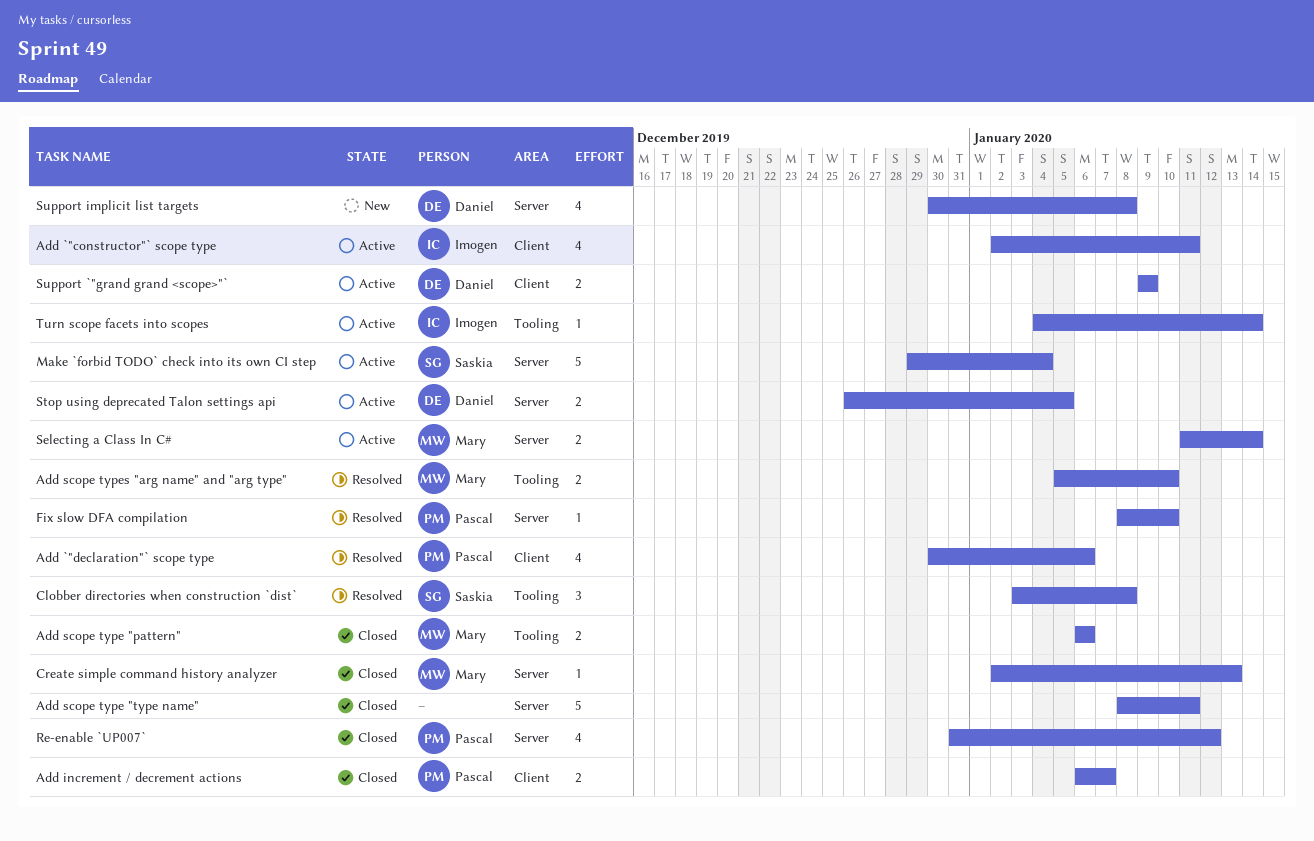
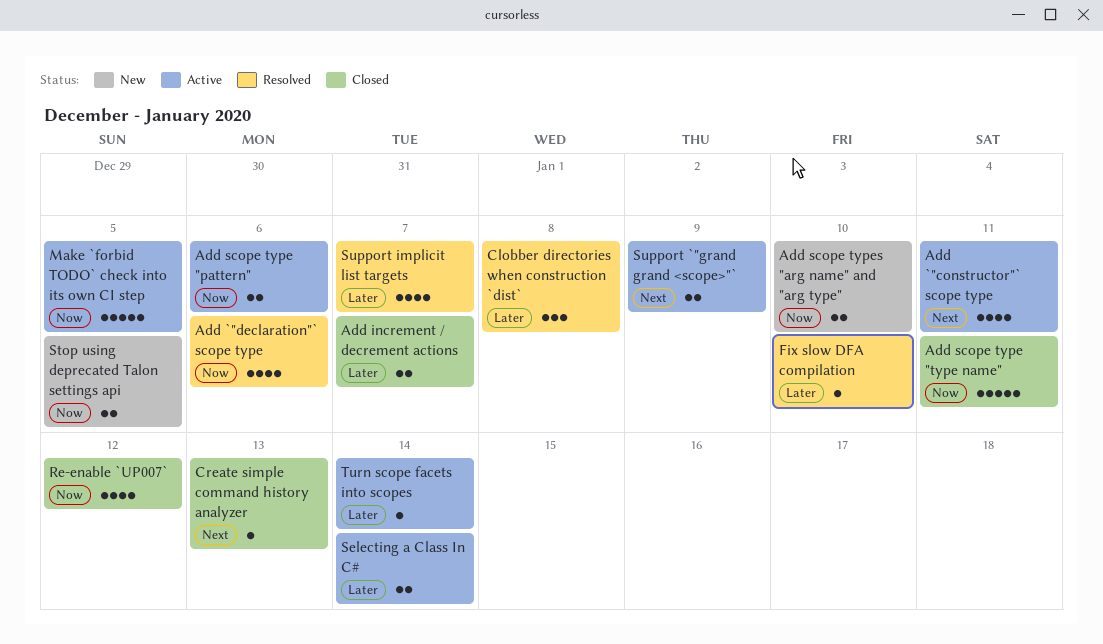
Add scope type "pattern", status: Closed -> Active
Add scope types "arg name" and "arg type", status: Resolved -> New
Make `forbid TODO` check into its own CI step, due: Jan 4 -> Jan 5
Stop using deprecated Talon settings api, status: Active -> New
Support implicit list targets, status: New -> Resolved
Support implicit list targets, due: Jan 8 -> Jan 7

